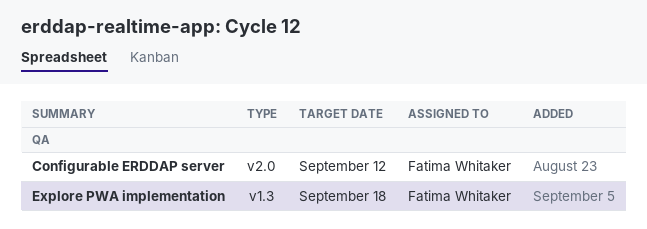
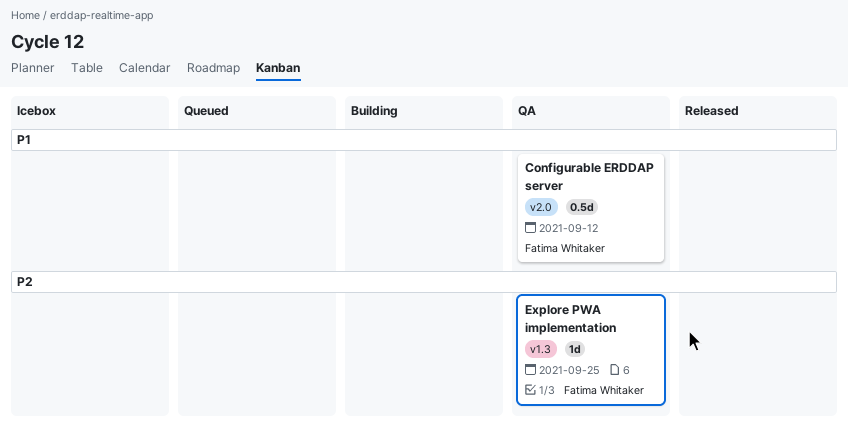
Explore PWA implementation, due: Sep 18 -> Sep 25

